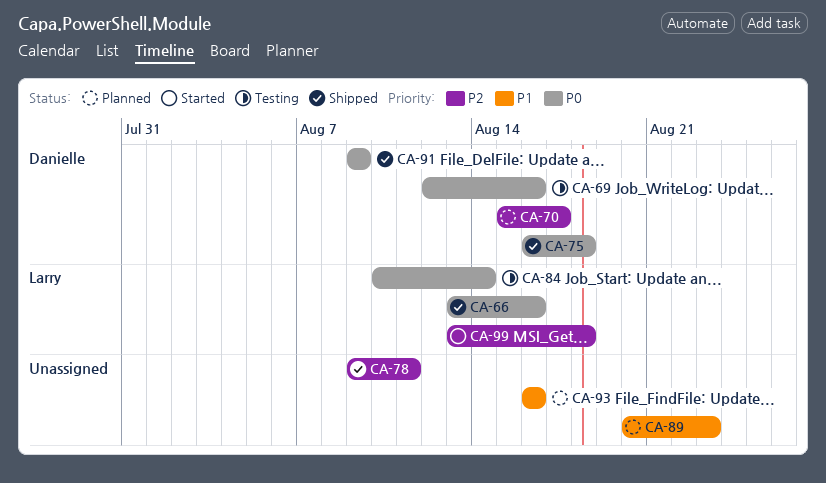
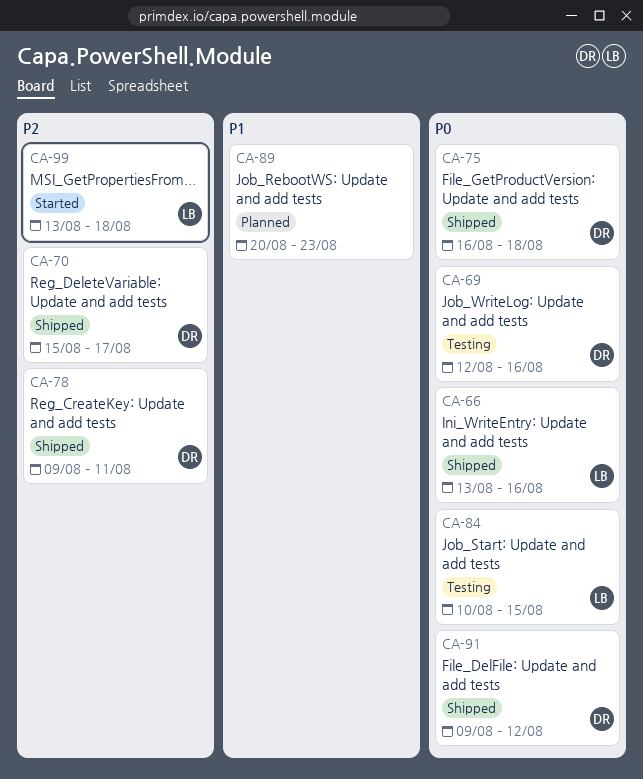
CA-70, status: Planned -> Shipped
CA-78, owner: none -> Danielle
CA-84, due: Aug 14 -> Aug 15
CA-91, due: Aug 9 -> Aug 12
CA-93: present -> none

